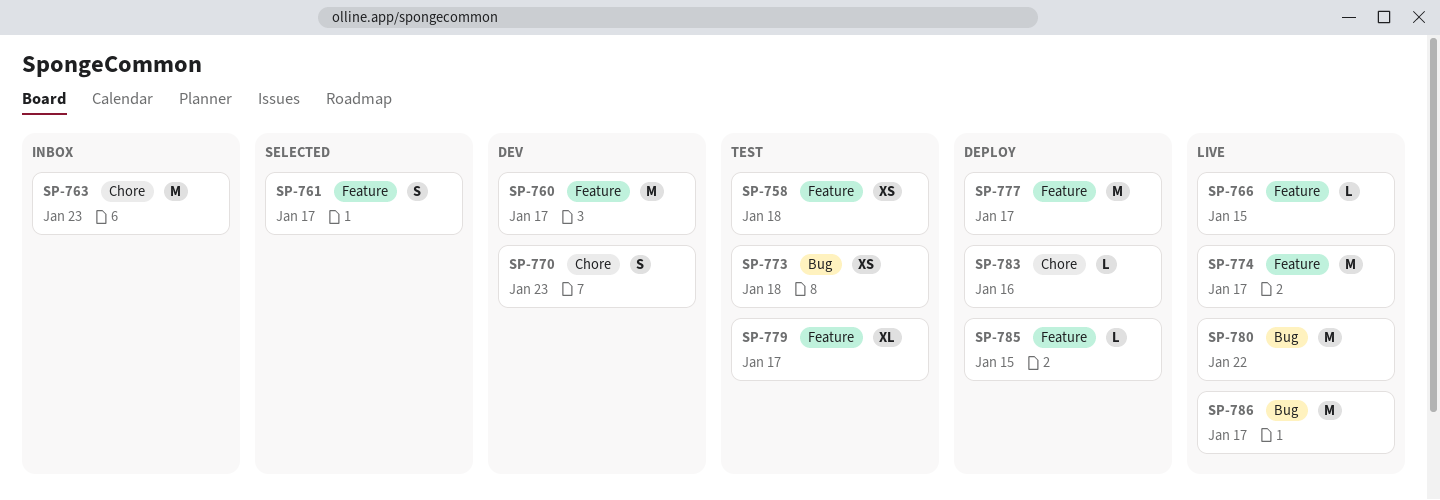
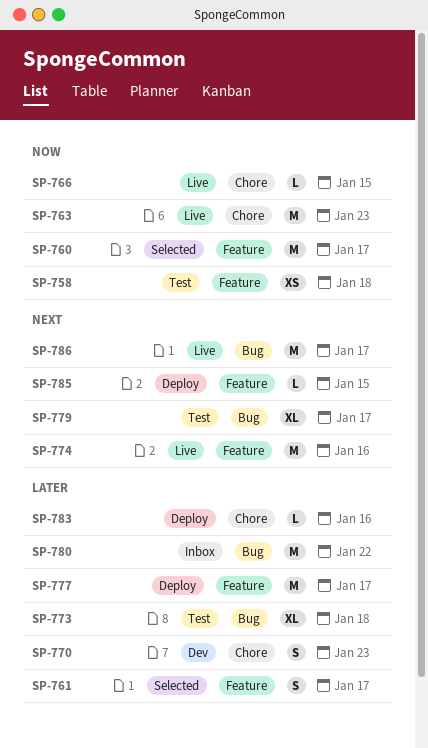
SP-760, status: Dev -> Selected
SP-763, status: Inbox -> Live
SP-766, label: Feature -> Chore
SP-773, estimate: XS -> XL
SP-774, due: Jan 17 -> Jan 16
SP-779, label: Feature -> Bug
SP-780, status: Live -> Inbox

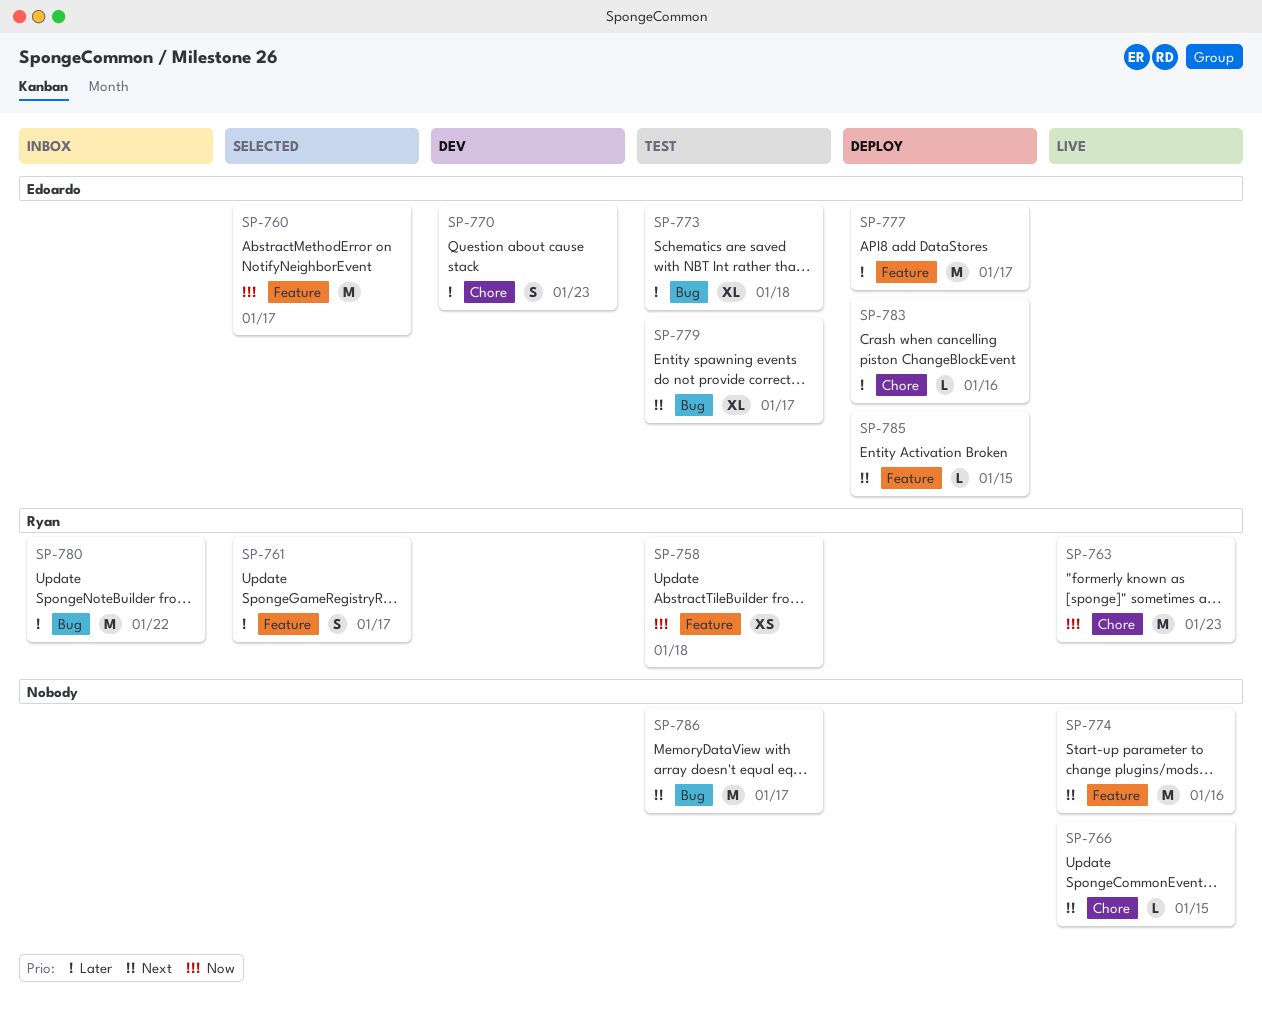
SP-766, priority: Now -> Next
SP-786, status: Live -> Test

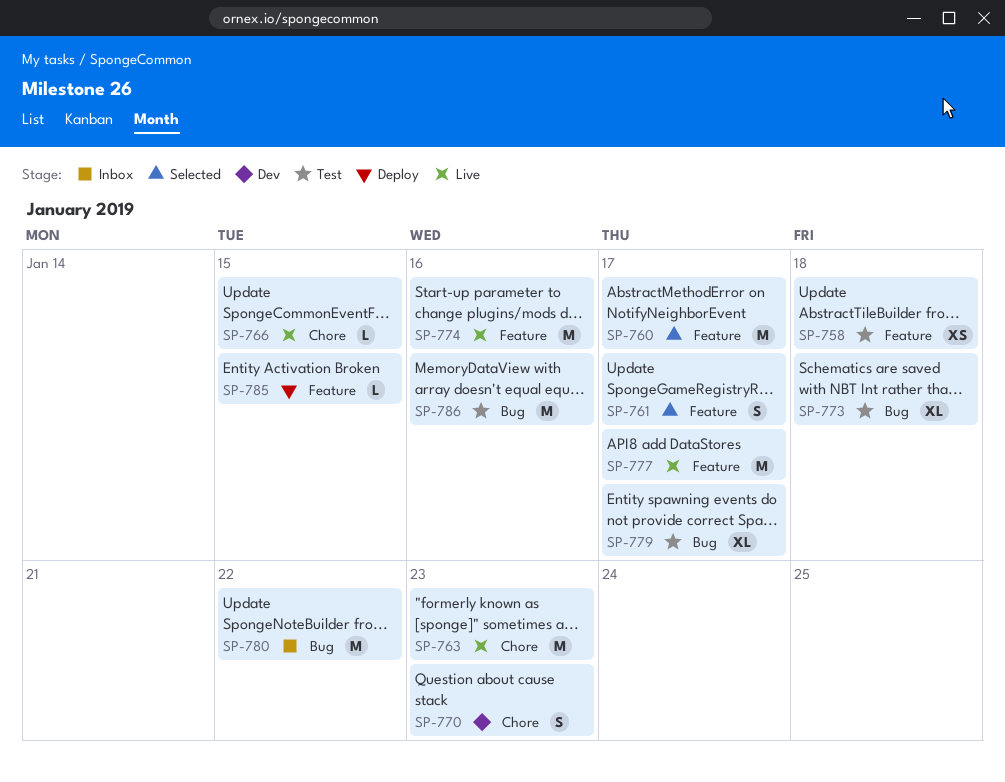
SP-777, status: Deploy -> Live
SP-783: present -> none
SP-786, due: Jan 17 -> Jan 16

